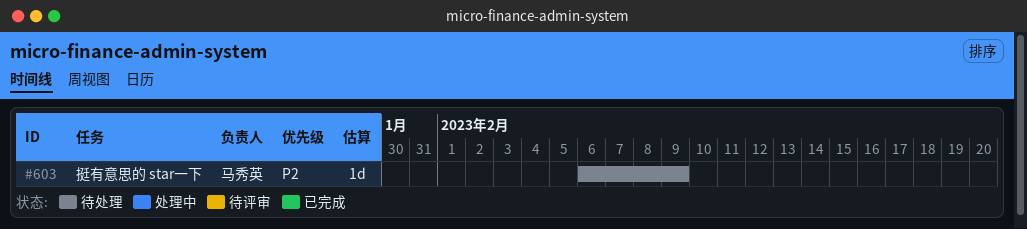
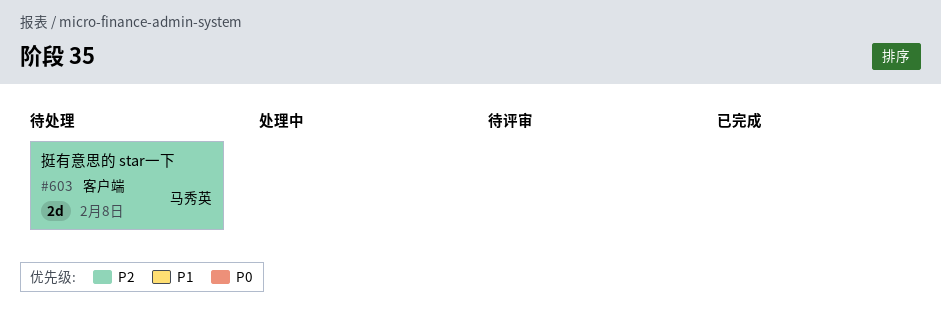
#603, estimate: 1d -> 2d
#603, due: Feb 9 -> Feb 8

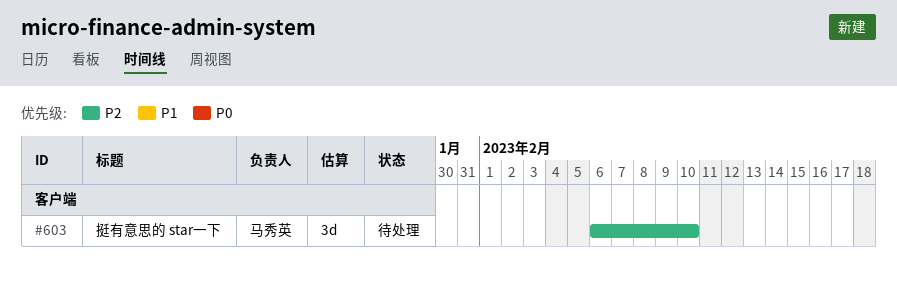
#603, estimate: 2d -> 3d
#603, due: Feb 8 -> Feb 10

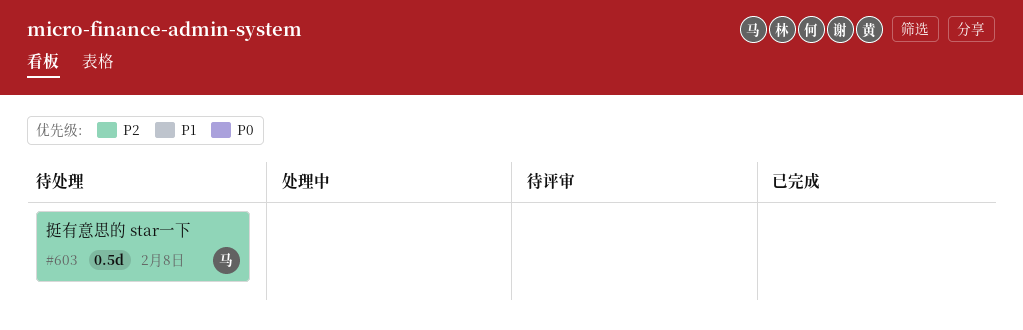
#603, estimate: 3d -> 0.5d
#603, due: Feb 10 -> Feb 8

